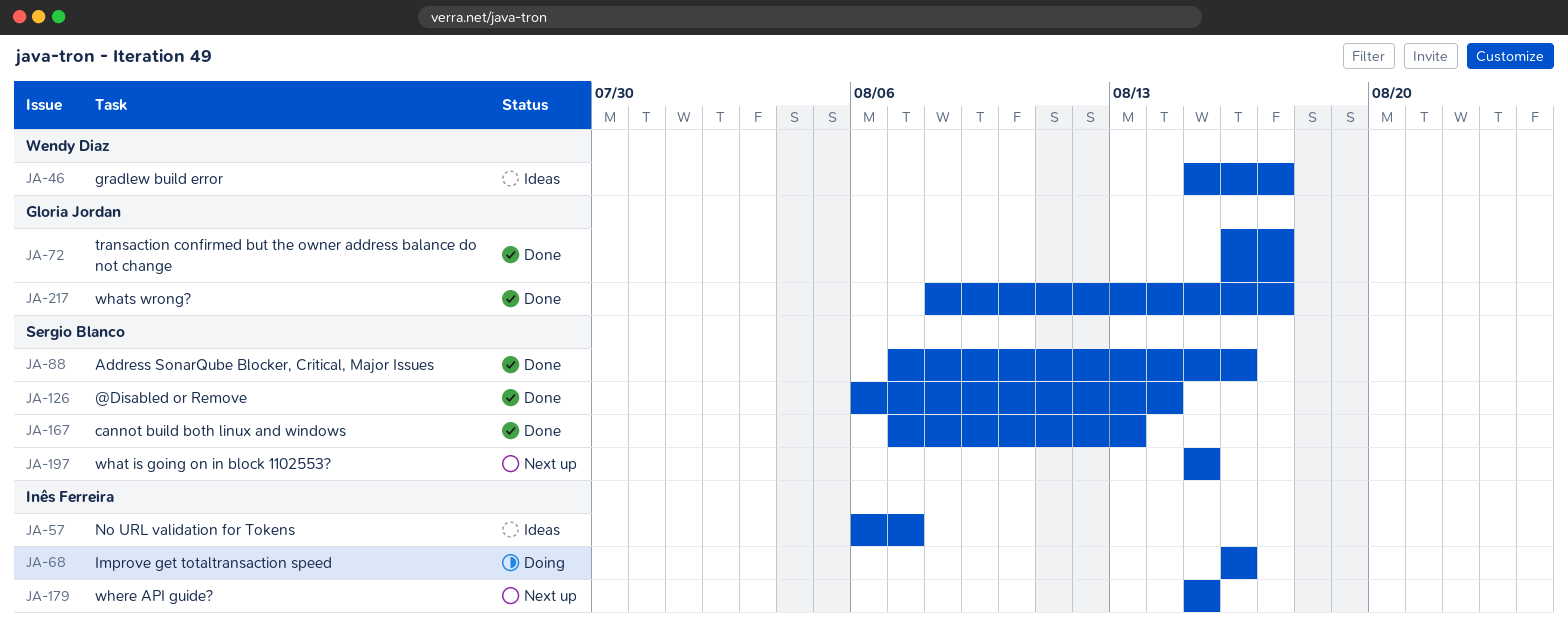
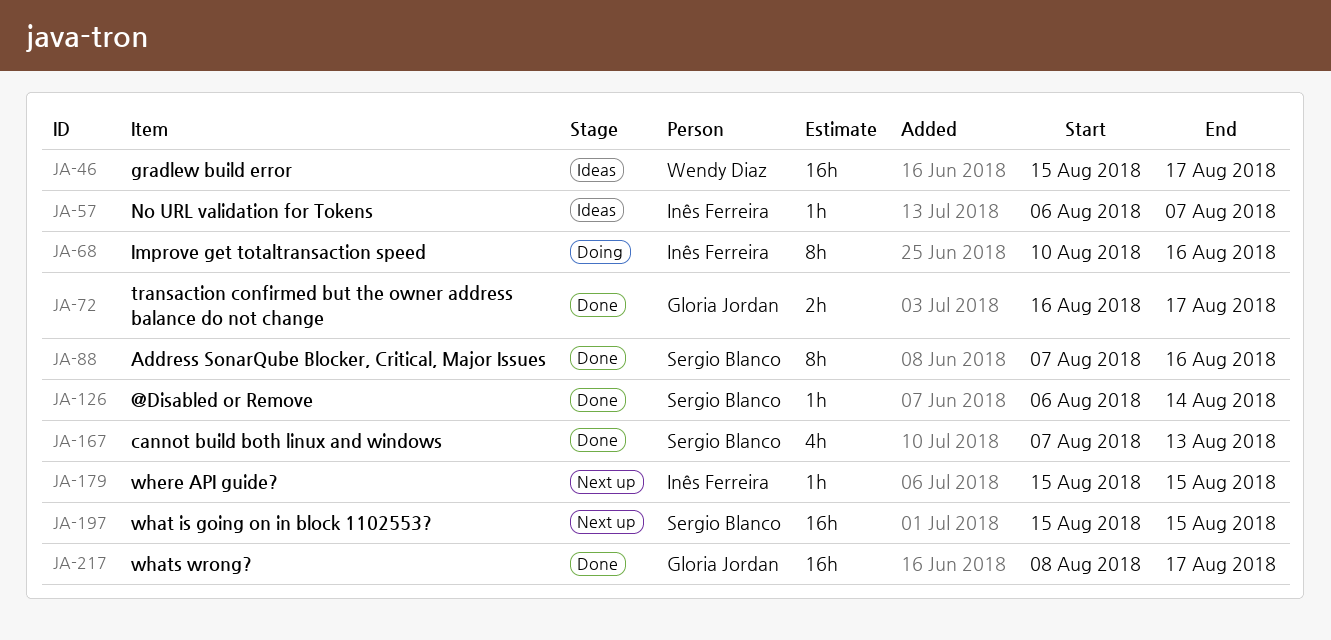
JA-68, start: Aug 16 -> Aug 10

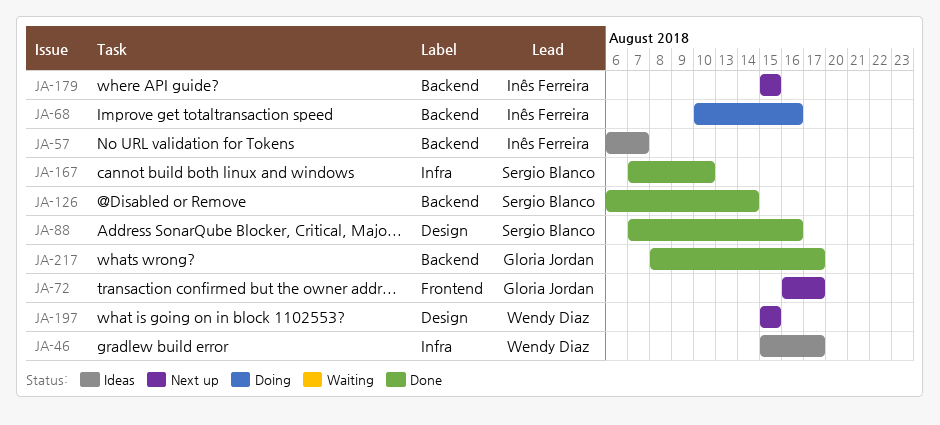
JA-72, status: Done -> Next up
JA-167, due: Aug 13 -> Aug 10
JA-197, owner: Sergio Blanco -> Wendy Diaz

